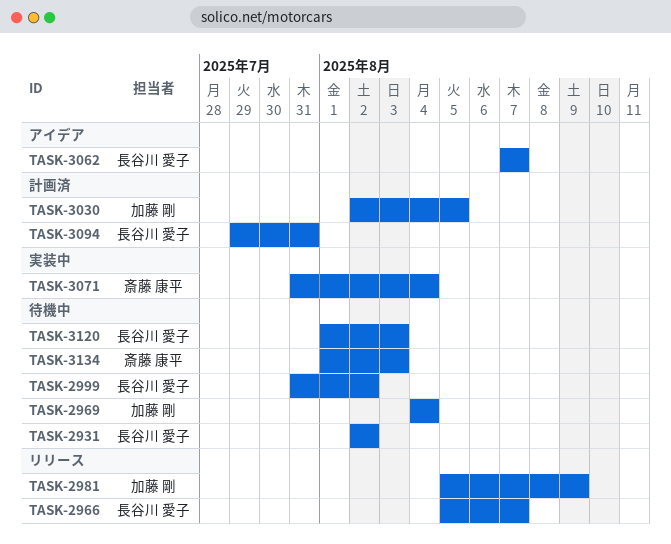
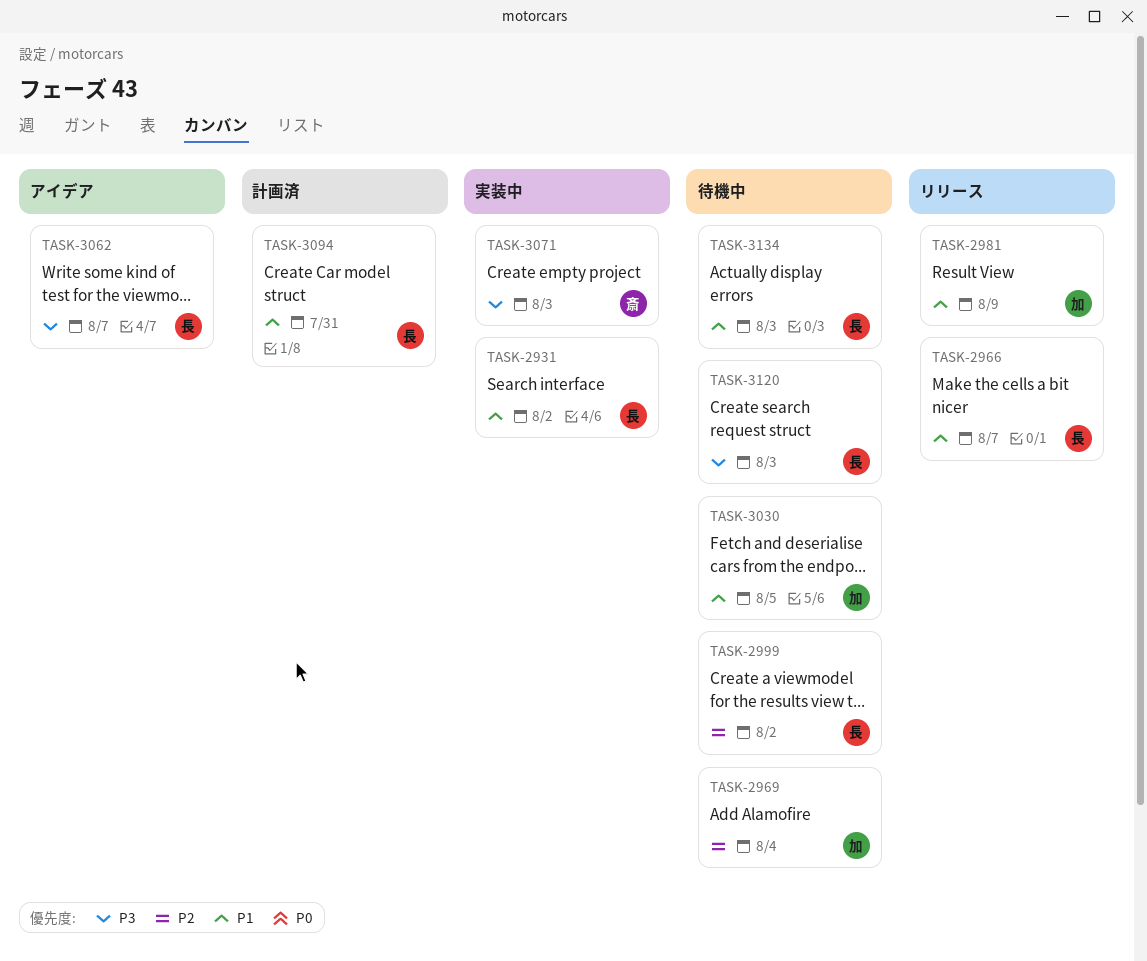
TASK-2931, status: 待機中 -> 実装中
TASK-3030, status: 計画済 -> 待機中
TASK-3071, due: Aug 4 -> Aug 3
TASK-3134, owner: 斎藤 康平 -> 長谷川 愛子

